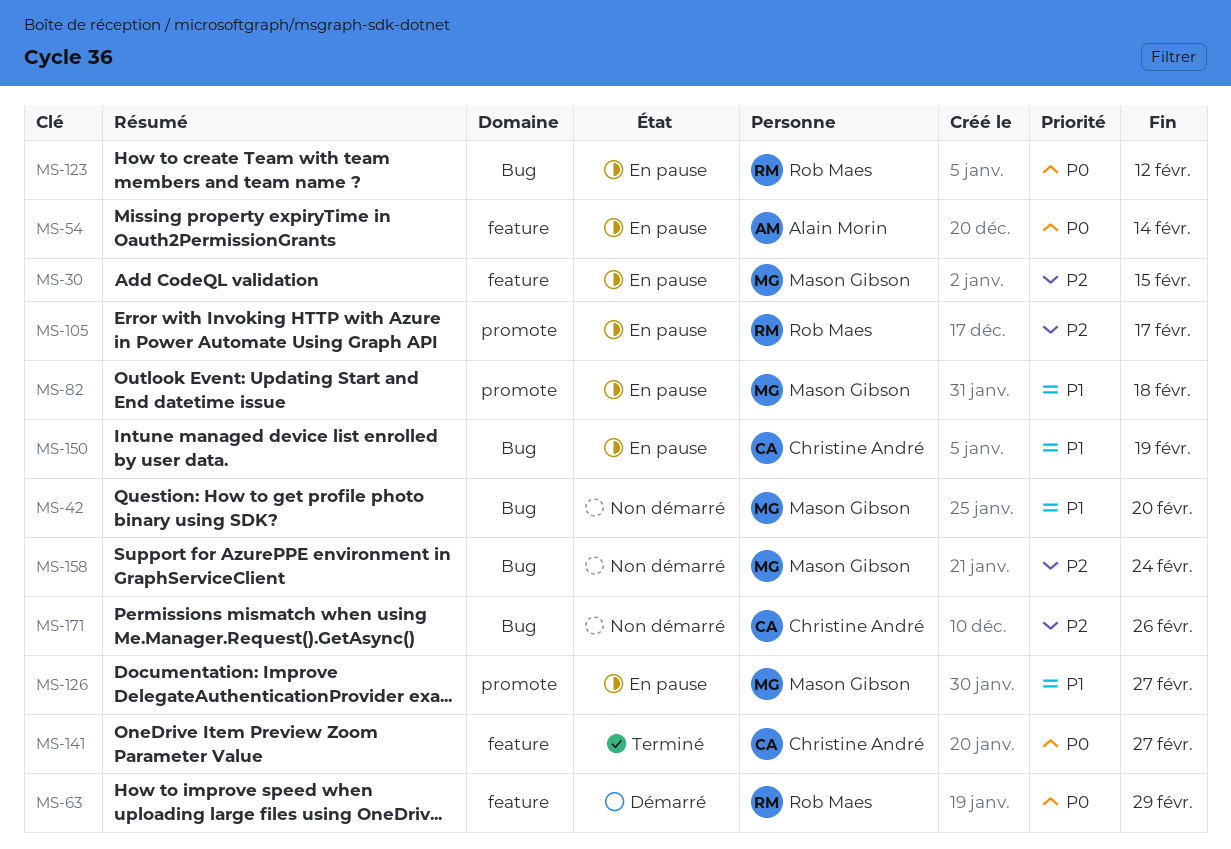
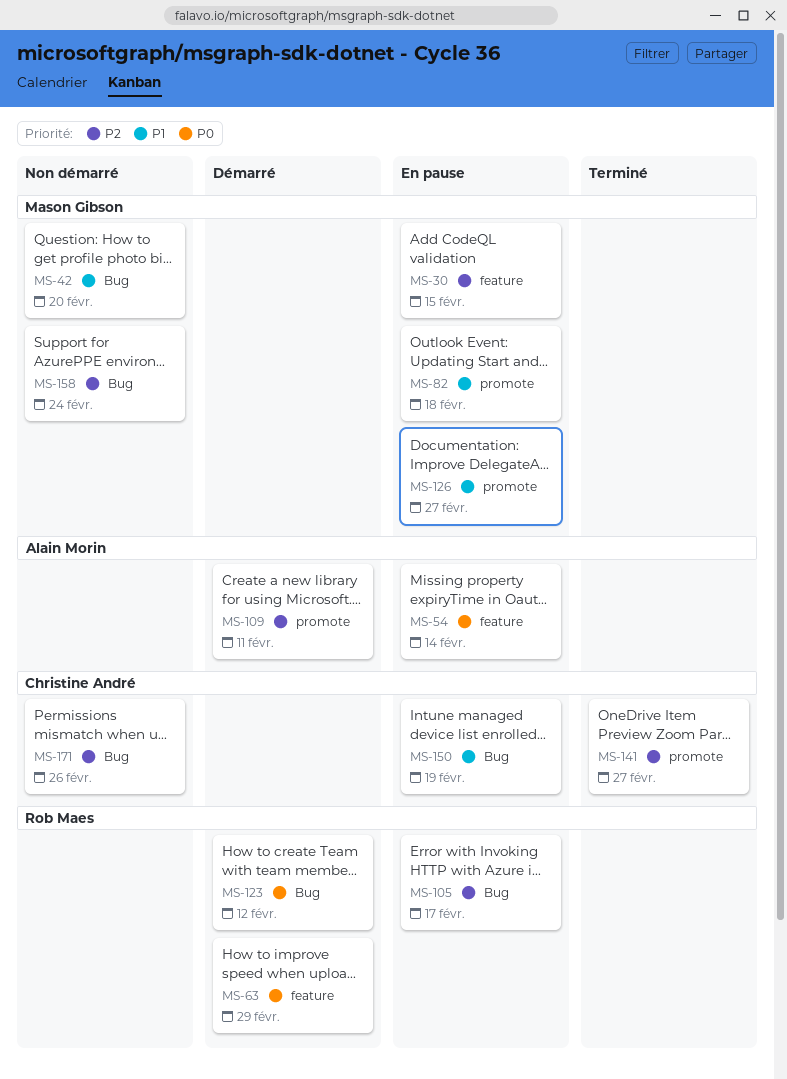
MS-105, label: promote -> Bug
MS-109: none -> present
MS-123, status: En pause -> Démarré
MS-141, priority: P0 -> P2
MS-141, label: feature -> promote

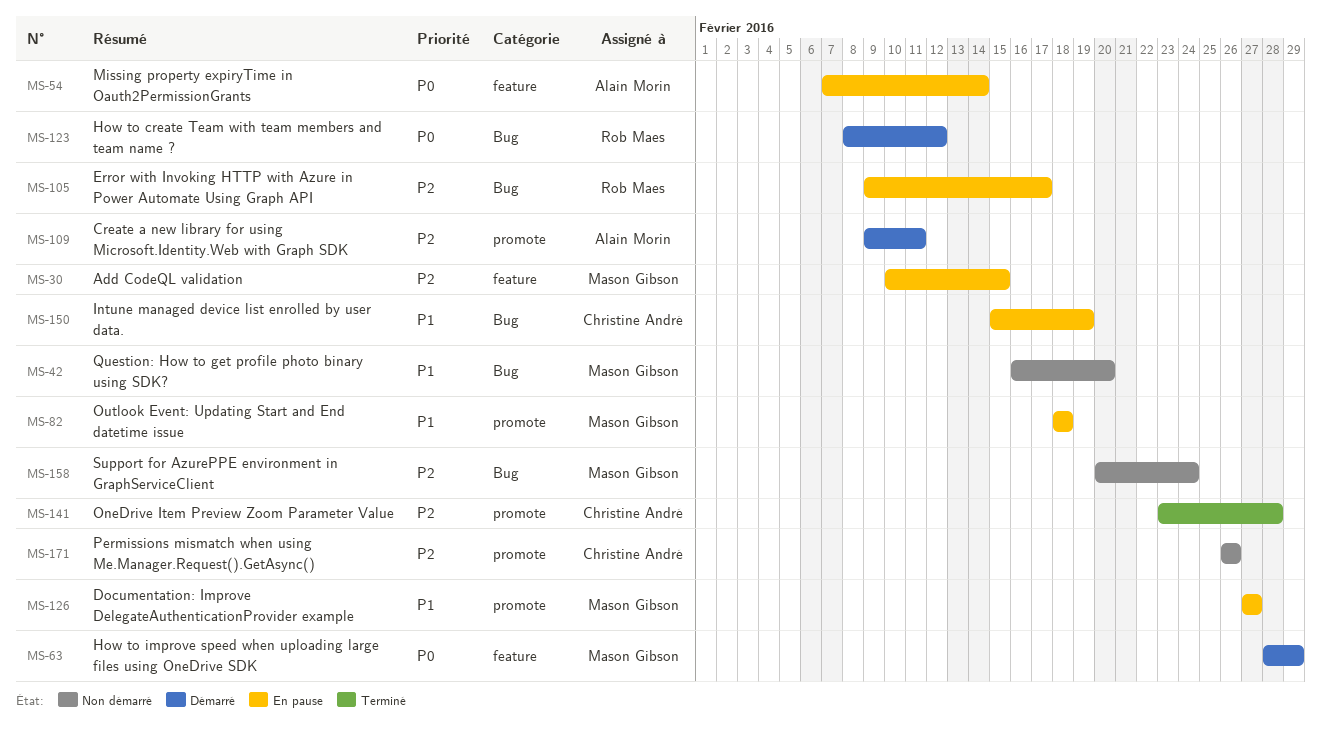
MS-63, owner: Rob Maes -> Mason Gibson
MS-141, due: Feb 27 -> Feb 28
MS-171, label: Bug -> promote

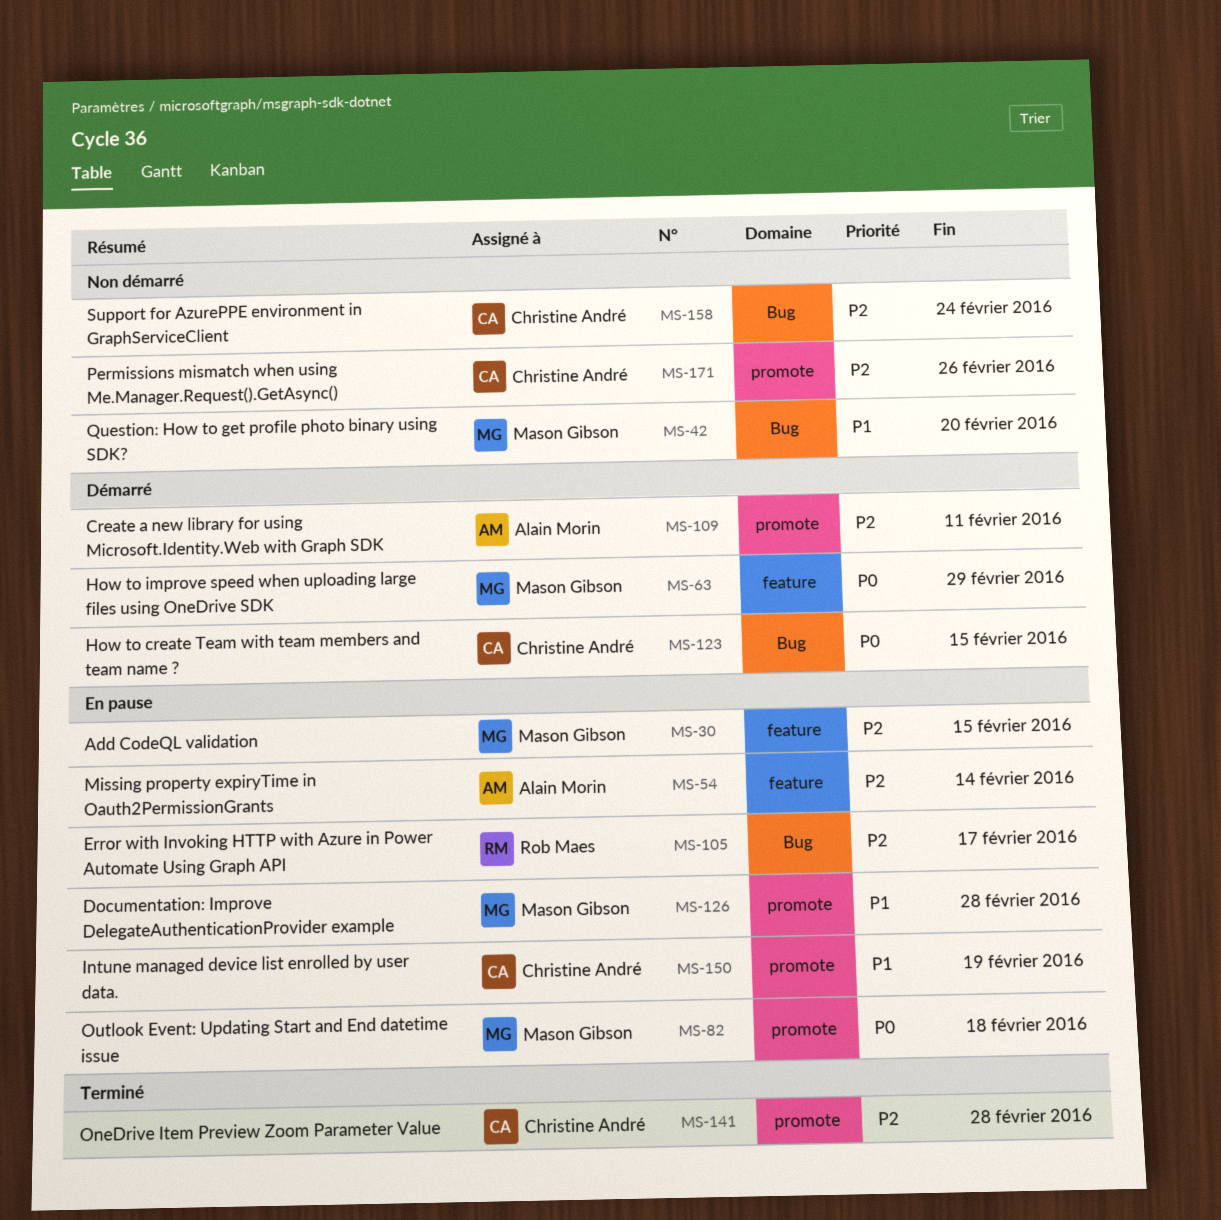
MS-54, priority: P0 -> P2
MS-82, priority: P1 -> P0
MS-123, owner: Rob Maes -> Christine André
MS-123, due: Feb 12 -> Feb 15
MS-126, due: Feb 27 -> Feb 28
MS-150, label: Bug -> promote
MS-158, owner: Mason Gibson -> Christine André

